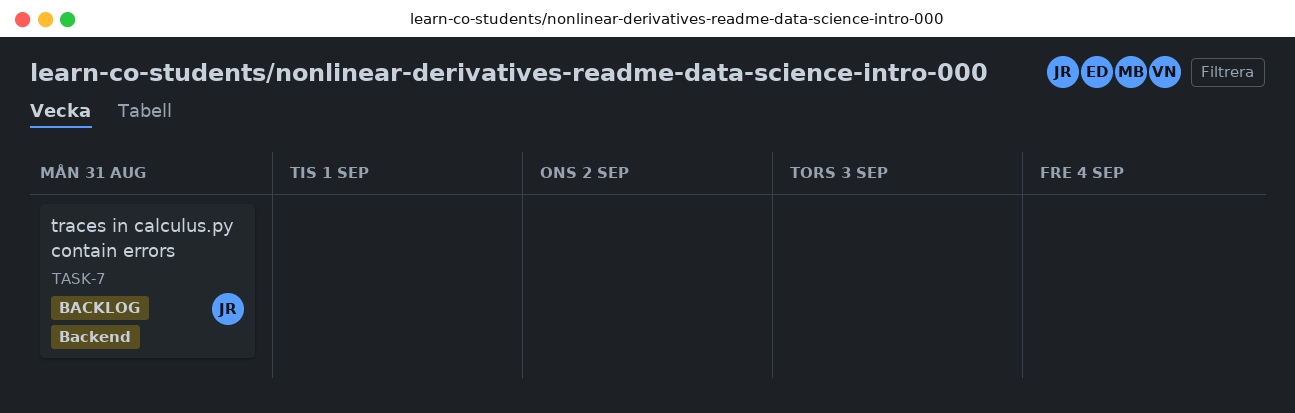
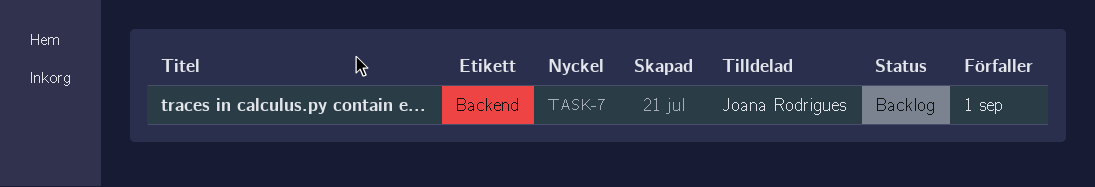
TASK-7, due: Aug 31 -> Sep 1

